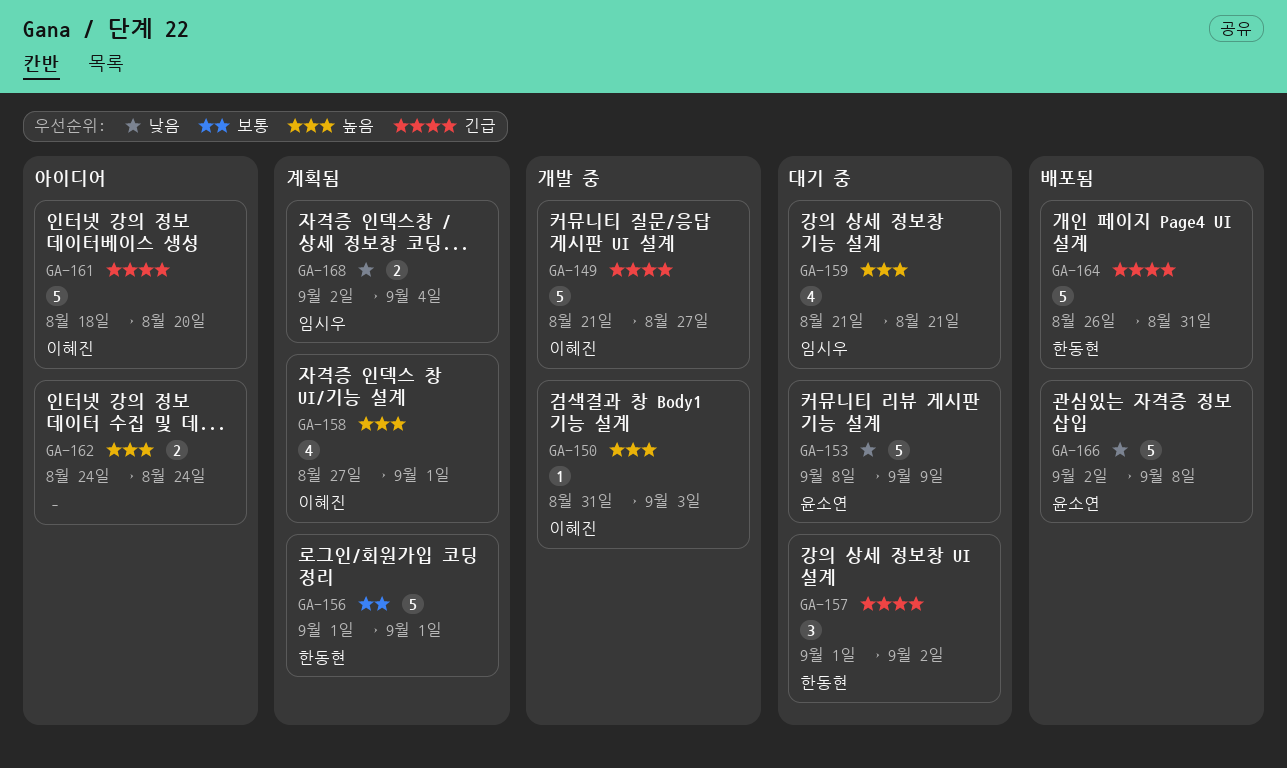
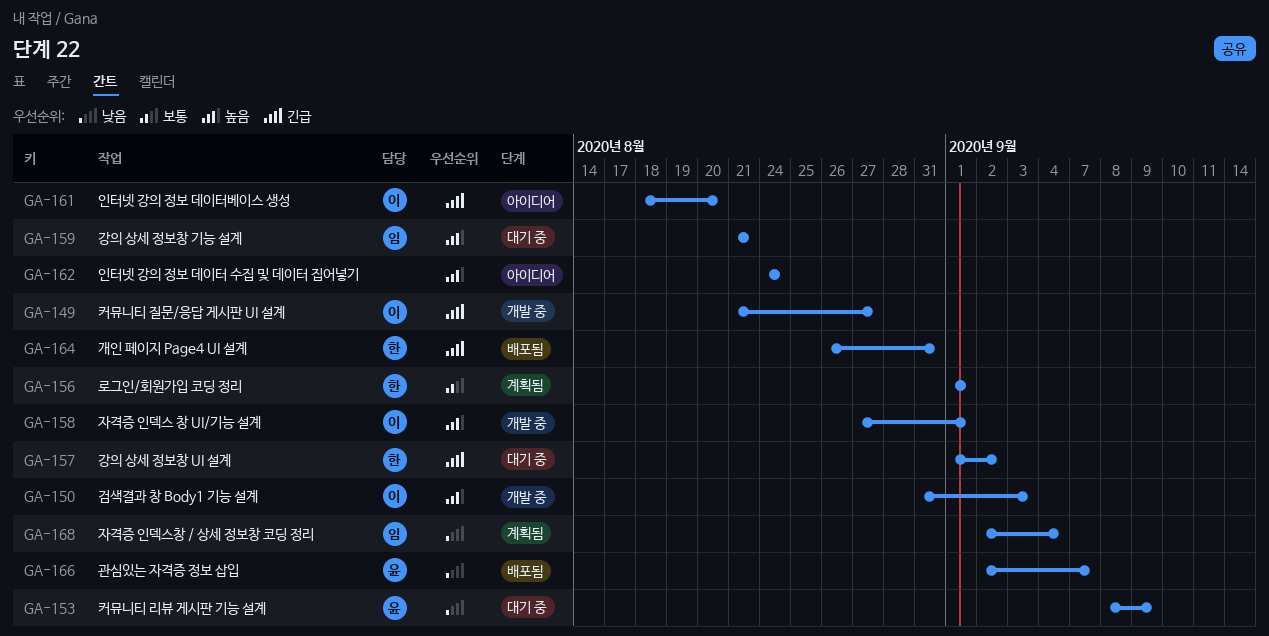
GA-158, status: 계획됨 -> 개발 중
GA-166, due: Sep 8 -> Sep 7

